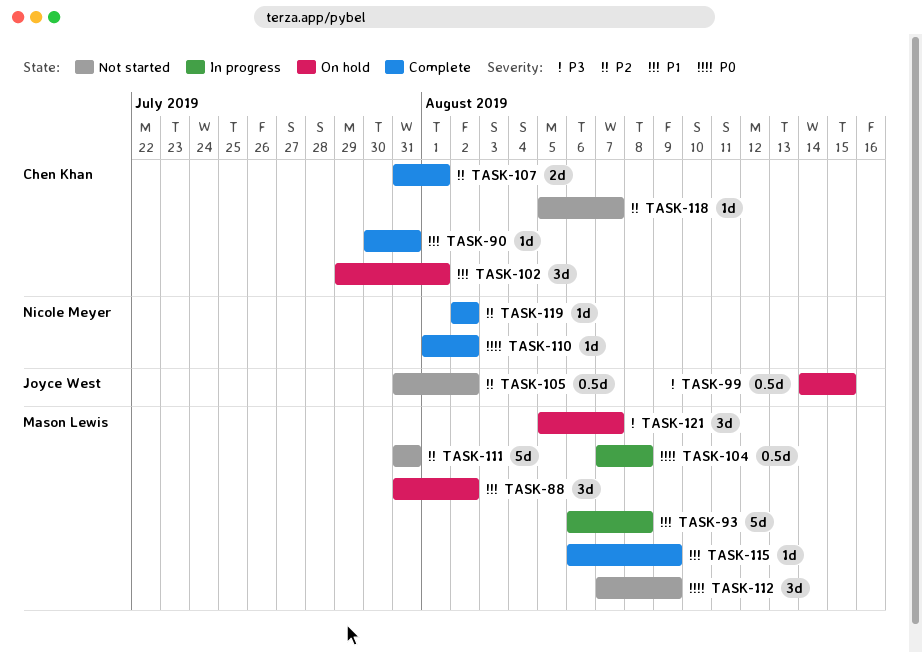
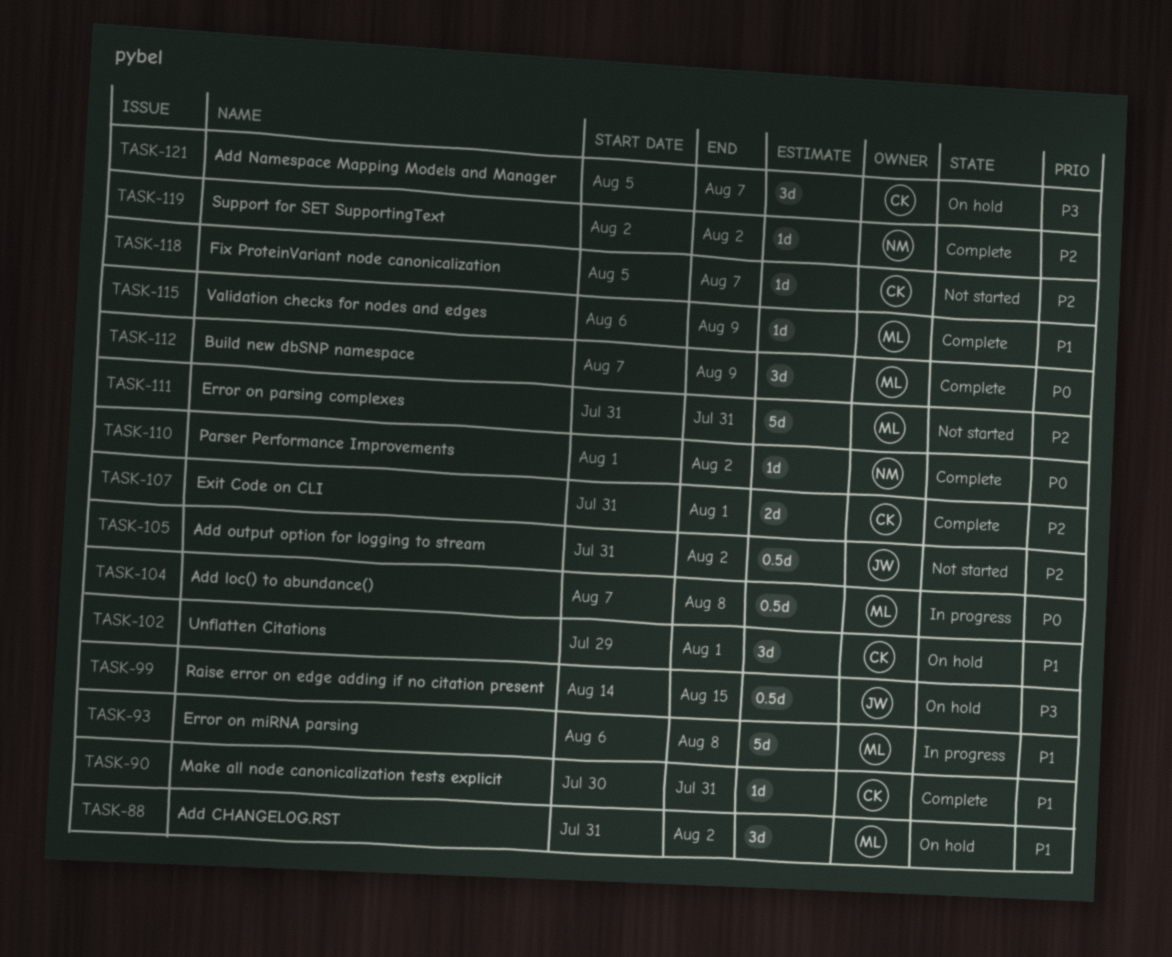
TASK-112, status: Not started -> Complete
TASK-121, owner: Mason Lewis -> Chen Khan

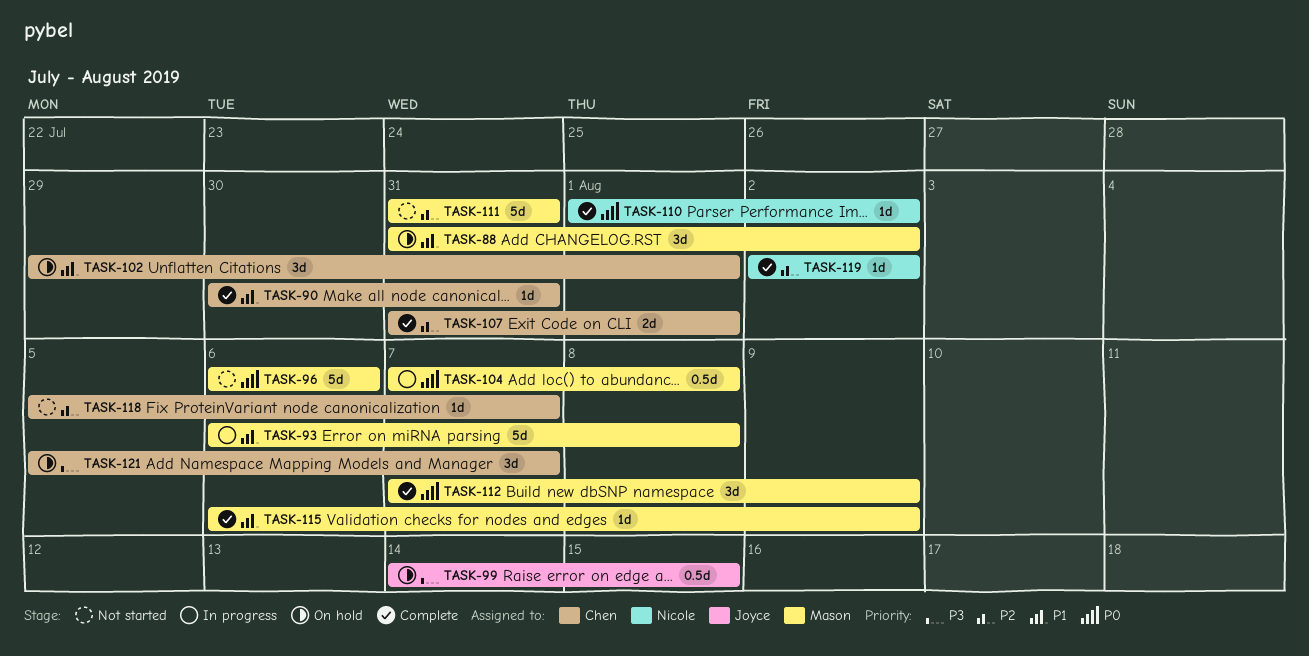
TASK-96: none -> present
TASK-105: present -> none

